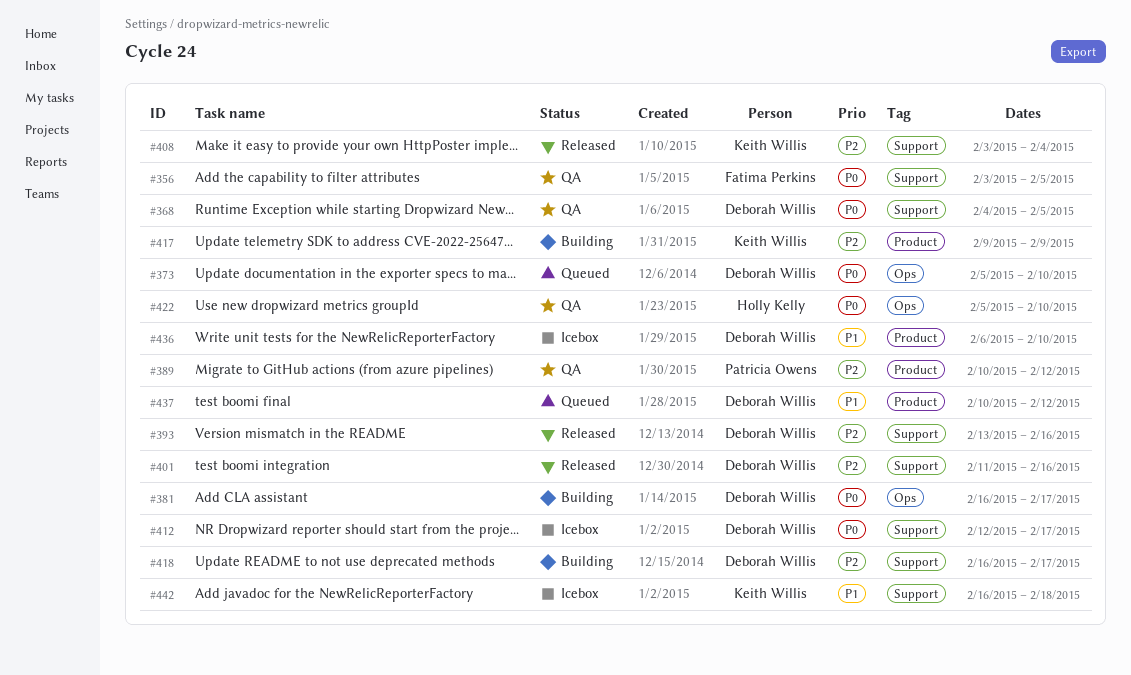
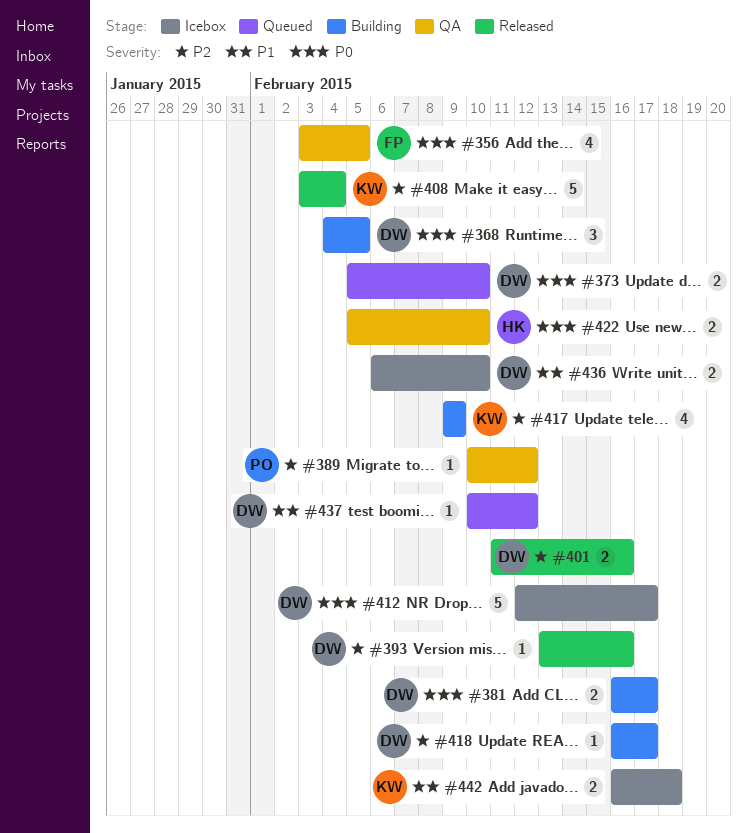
#368, status: QA -> Building

